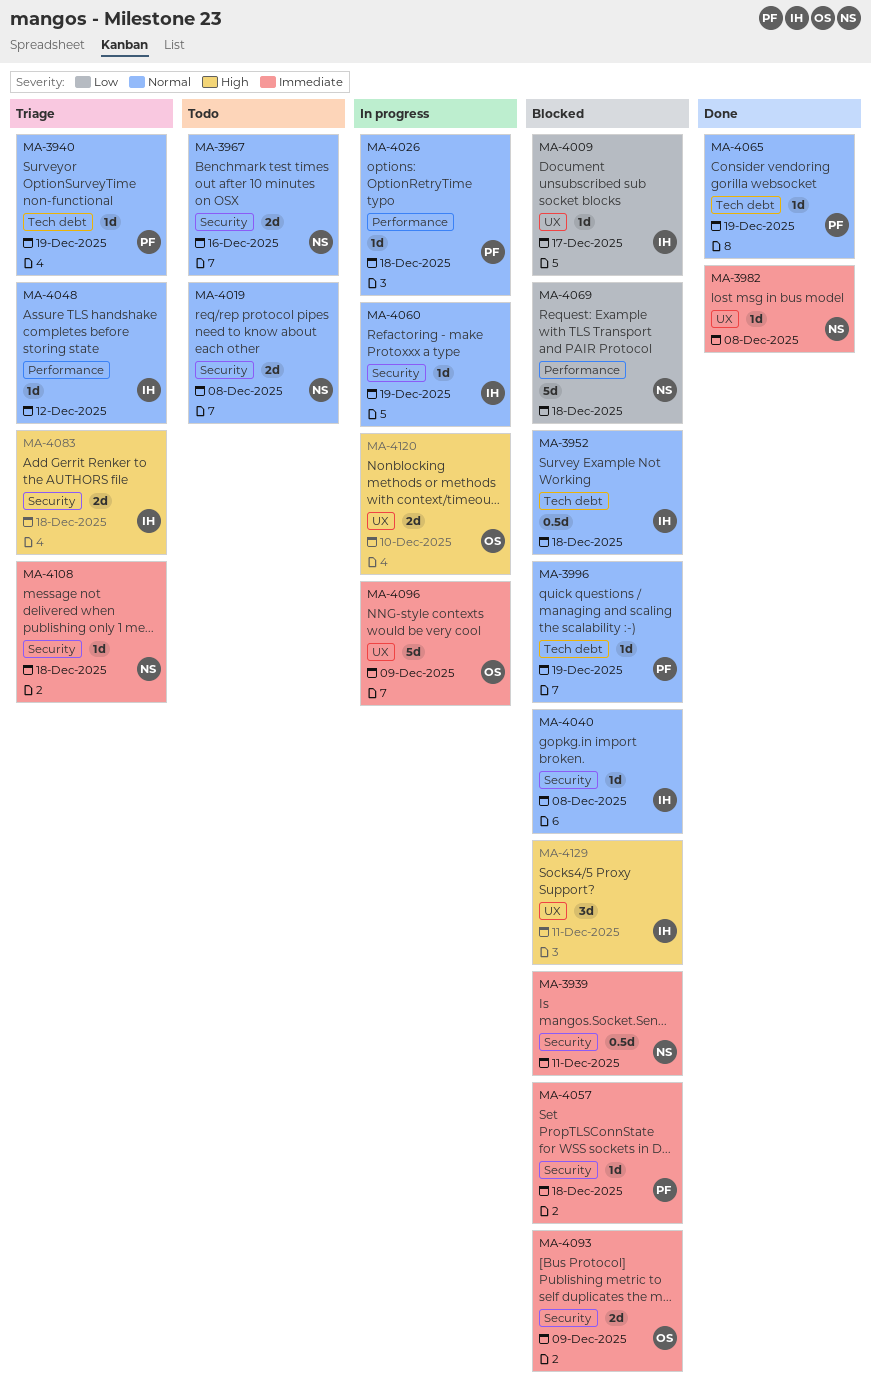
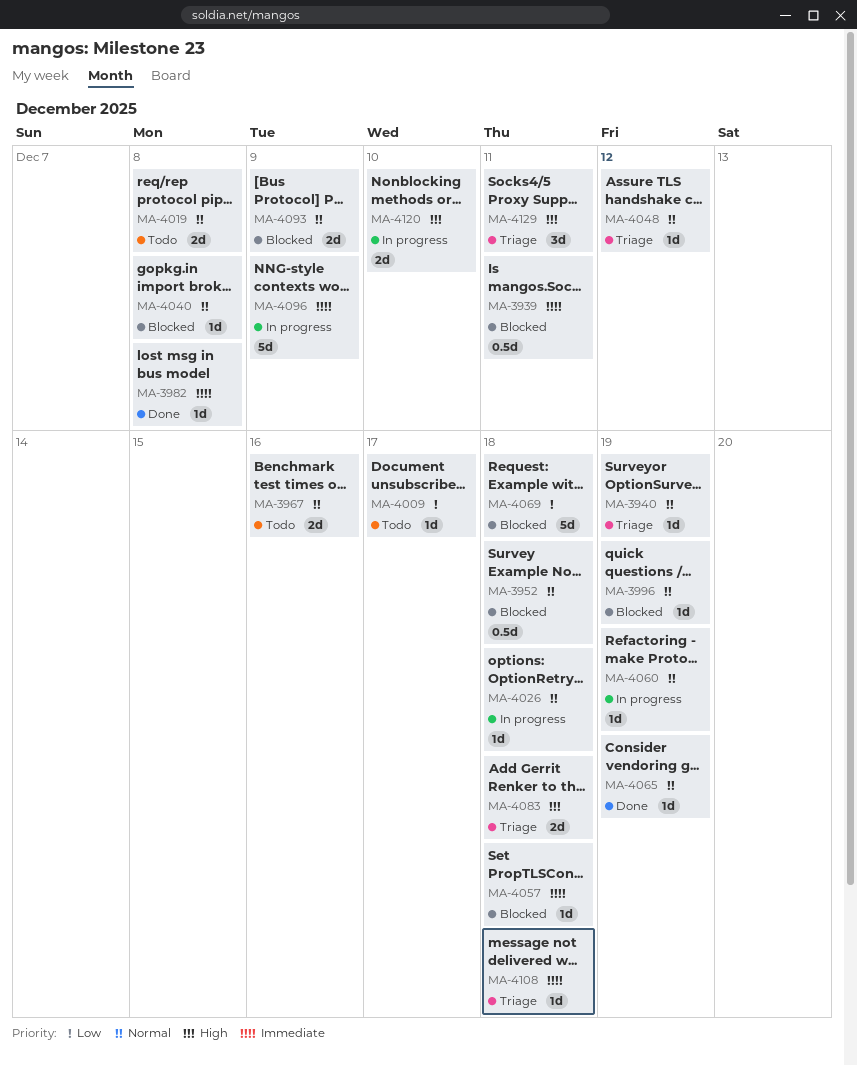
MA-4009, status: Blocked -> Todo
MA-4093, priority: Immediate -> Normal
MA-4129, status: Blocked -> Triage

